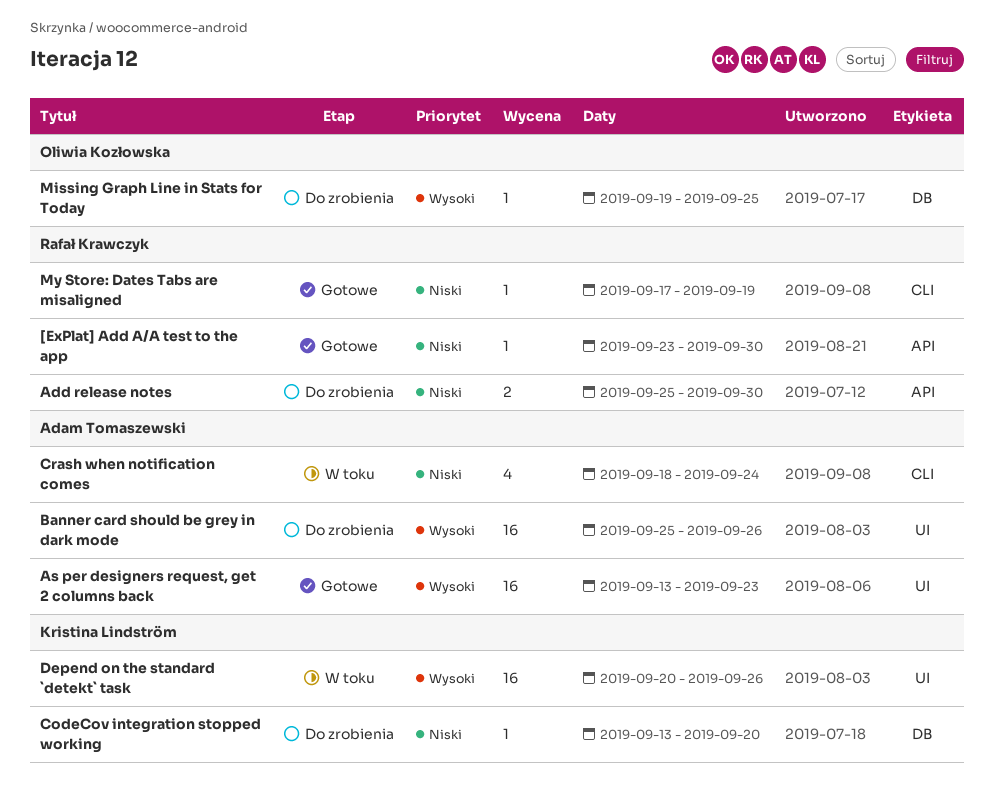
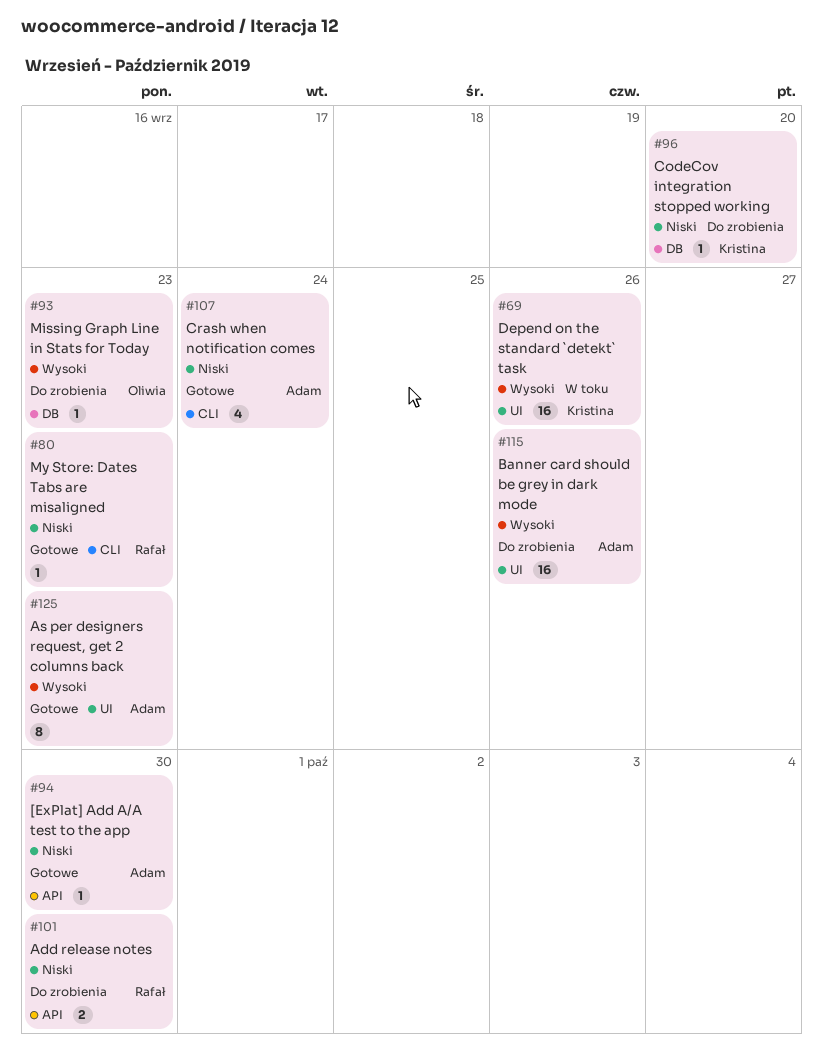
[ExPlat] Add A/A test to the app, owner: Rafał Krawczyk -> Adam Tomaszewski
As per designers request, get 2 columns back, estimate: 16 -> 8
Crash when notification comes, status: W toku -> Gotowe
Missing Graph Line in Stats for Today, due: Sep 25 -> Sep 23
My Store: Dates Tabs are misaligned, due: Sep 19 -> Sep 23

